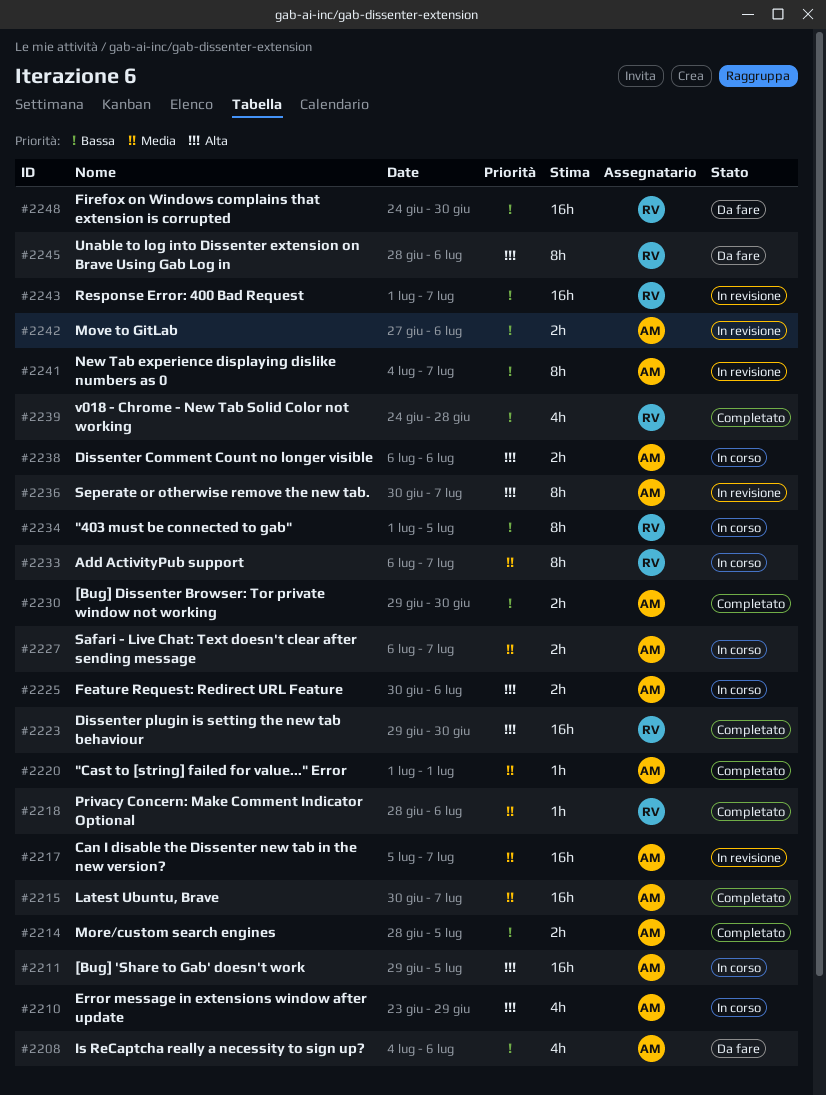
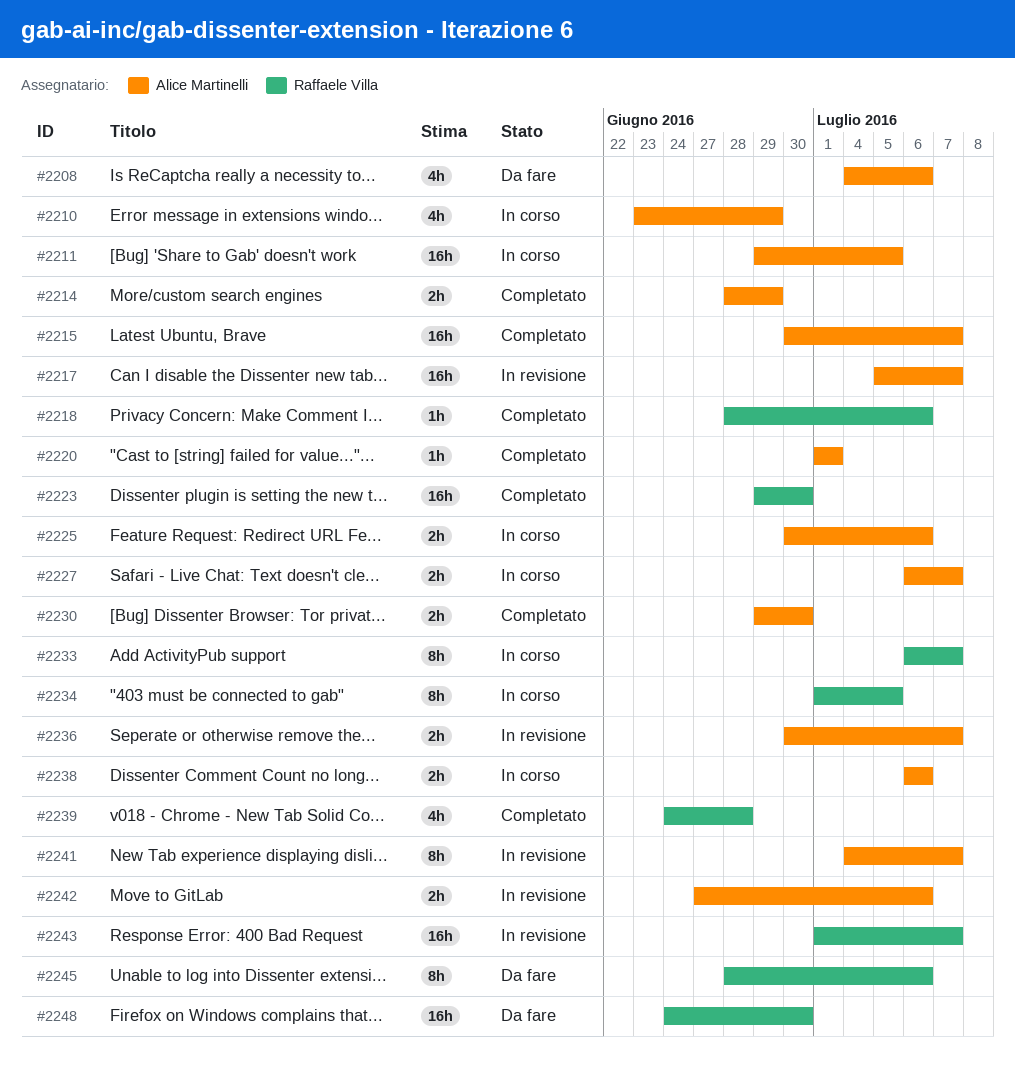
#2214, due: Jul 5 -> Jun 29
#2236, estimate: 8h -> 2h

